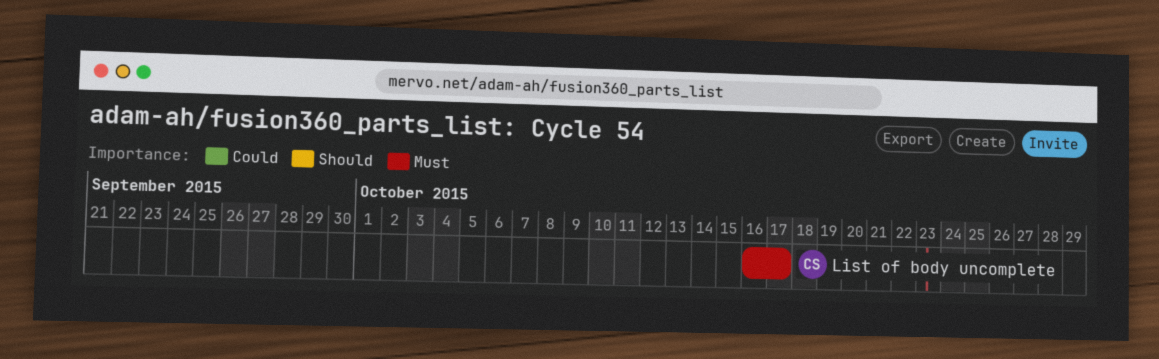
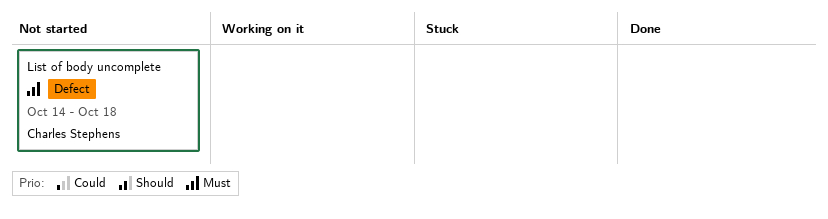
List of body uncomplete, start: Oct 16 -> Oct 14
List of body uncomplete, due: Oct 17 -> Oct 18

